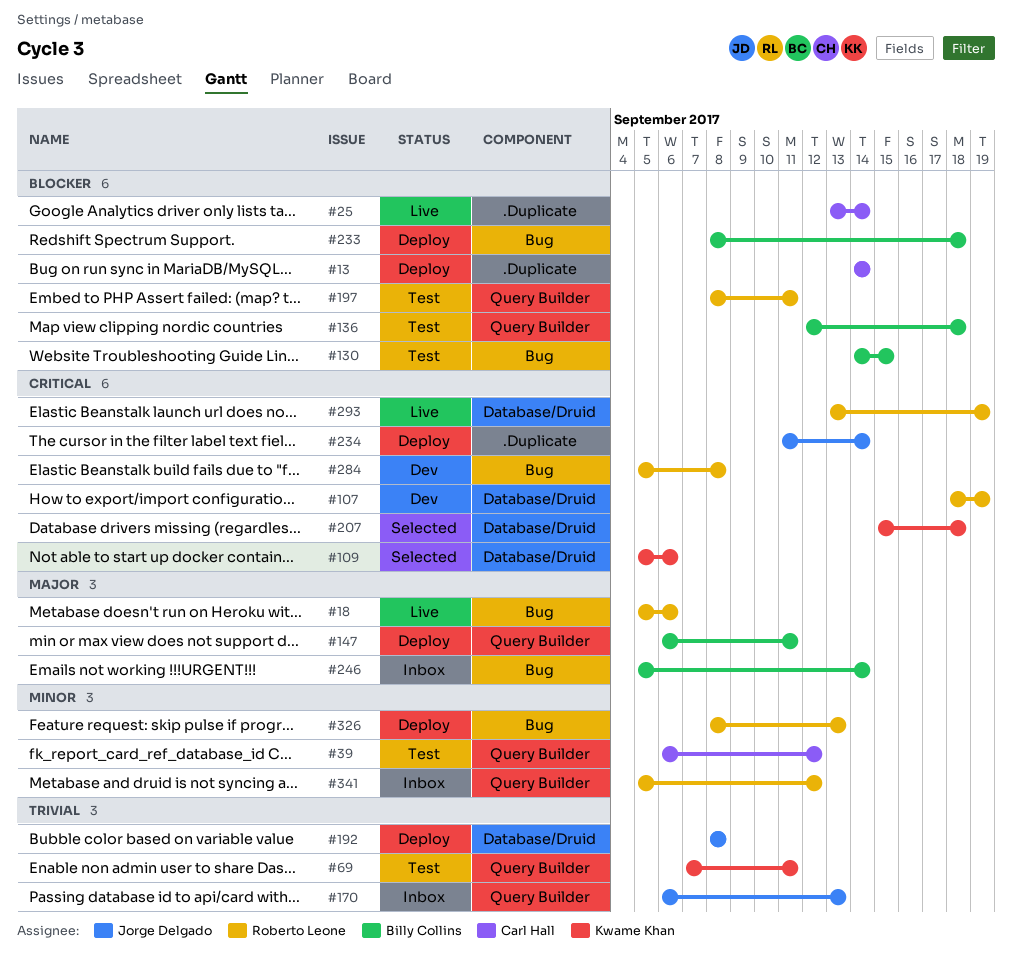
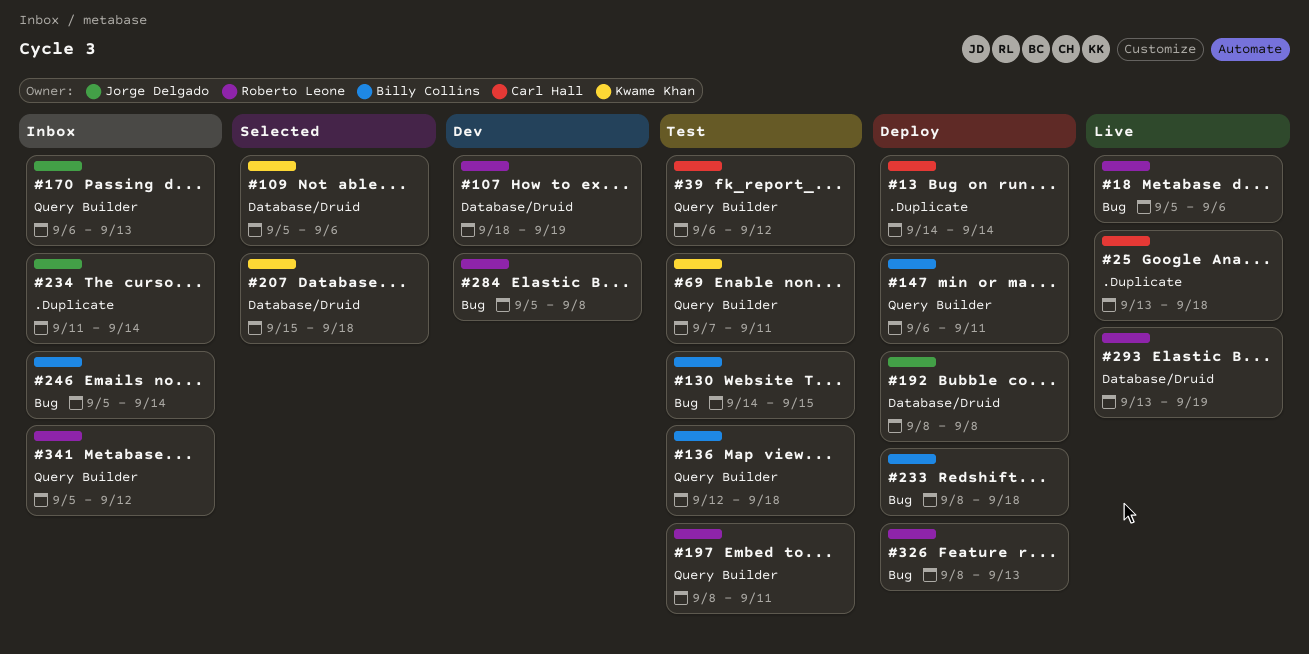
#25, due: Sep 14 -> Sep 18
#234, status: Deploy -> Inbox

